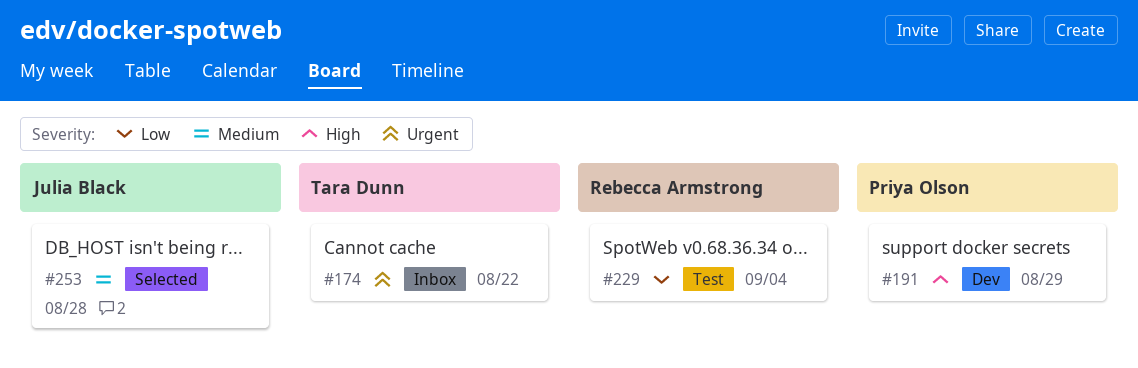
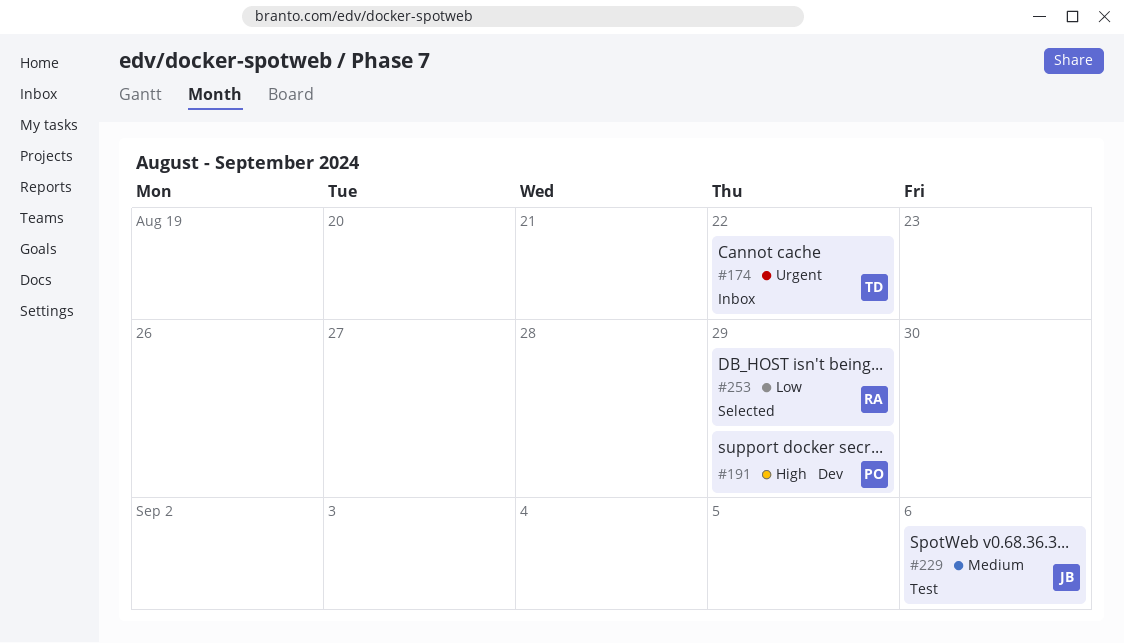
#229, owner: Rebecca Armstrong -> Julia Black
#229, priority: Low -> Medium
#229, due: Sep 4 -> Sep 6
#253, owner: Julia Black -> Rebecca Armstrong
#253, priority: Medium -> Low
#253, due: Aug 28 -> Aug 29

